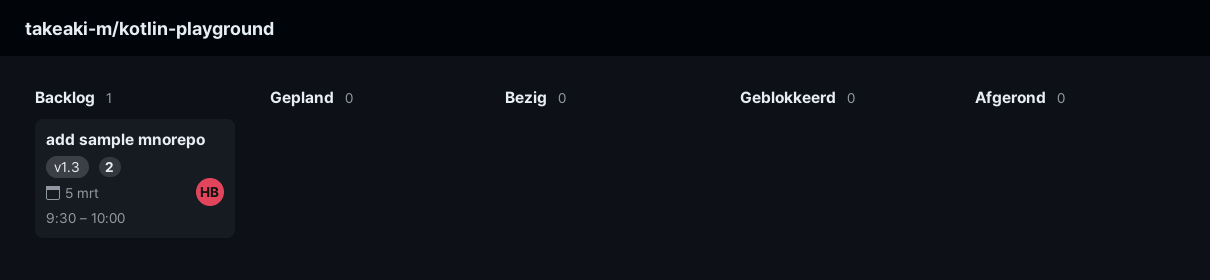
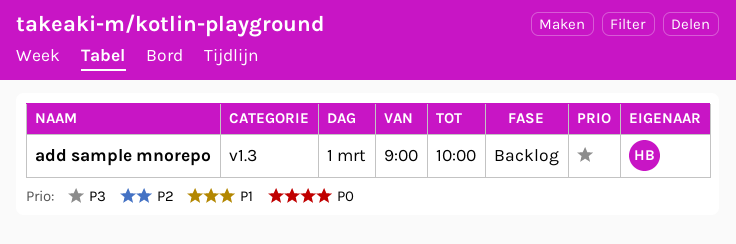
add sample mnorepo, day: Mar 5 -> Mar 1
add sample mnorepo, begins: 09:30 -> 09:00

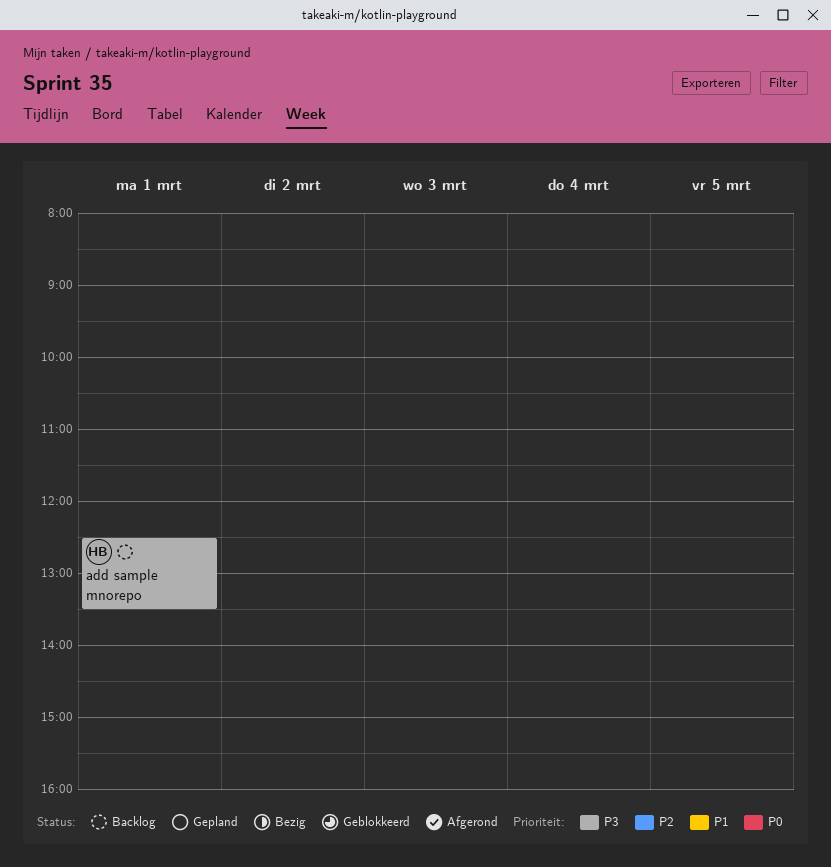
add sample mnorepo, begins: 09:00 -> 12:30
add sample mnorepo, ends: 10:00 -> 13:30

